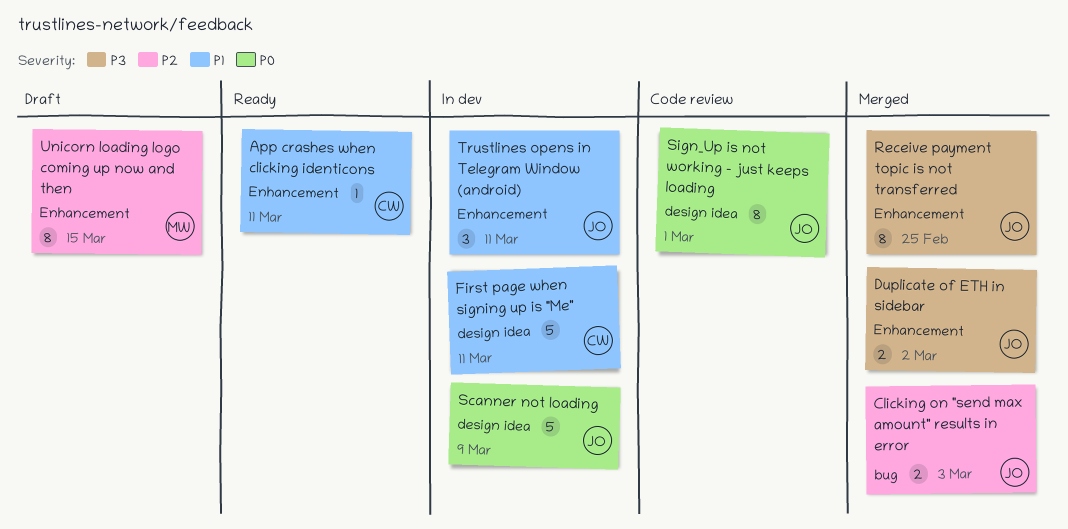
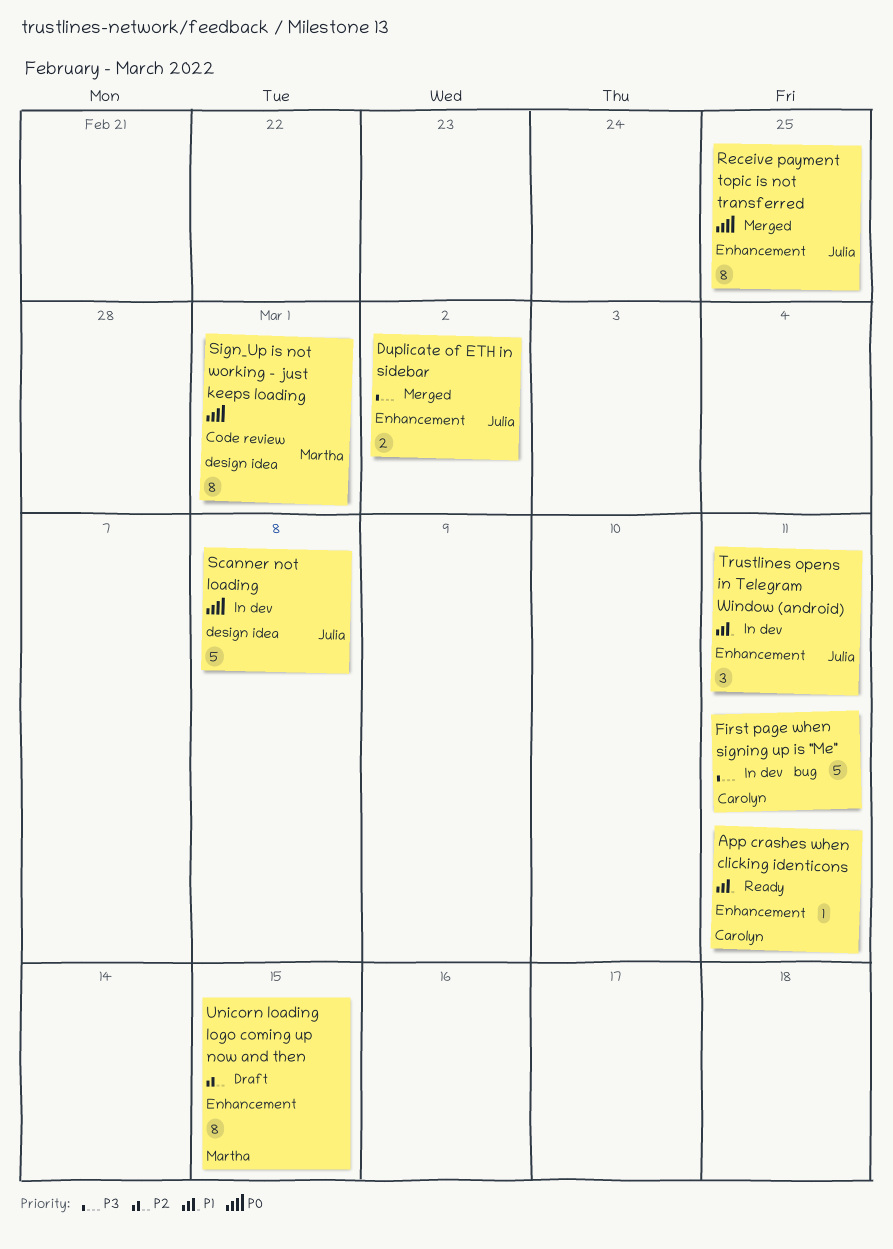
Clicking on "send max amount" results in error: present -> none
First page when signing up is "Me", priority: P1 -> P3
First page when signing up is "Me", label: design idea -> bug
Receive payment topic is not transferred, priority: P3 -> P0
Scanner not loading, due: Mar 9 -> Mar 8
Sign_Up is not working - just keeps loading, owner: Julia -> Martha

